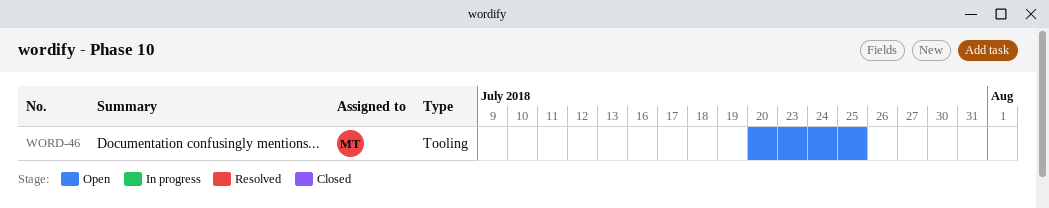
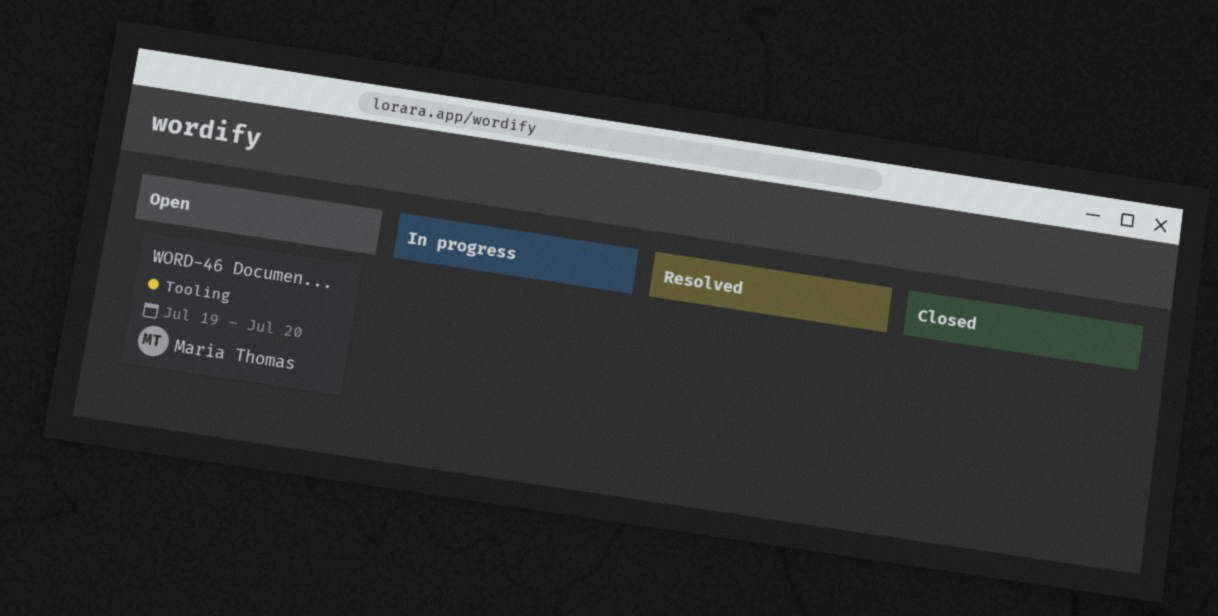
WORD-46, start: Jul 20 -> Jul 19
WORD-46, due: Jul 25 -> Jul 20

